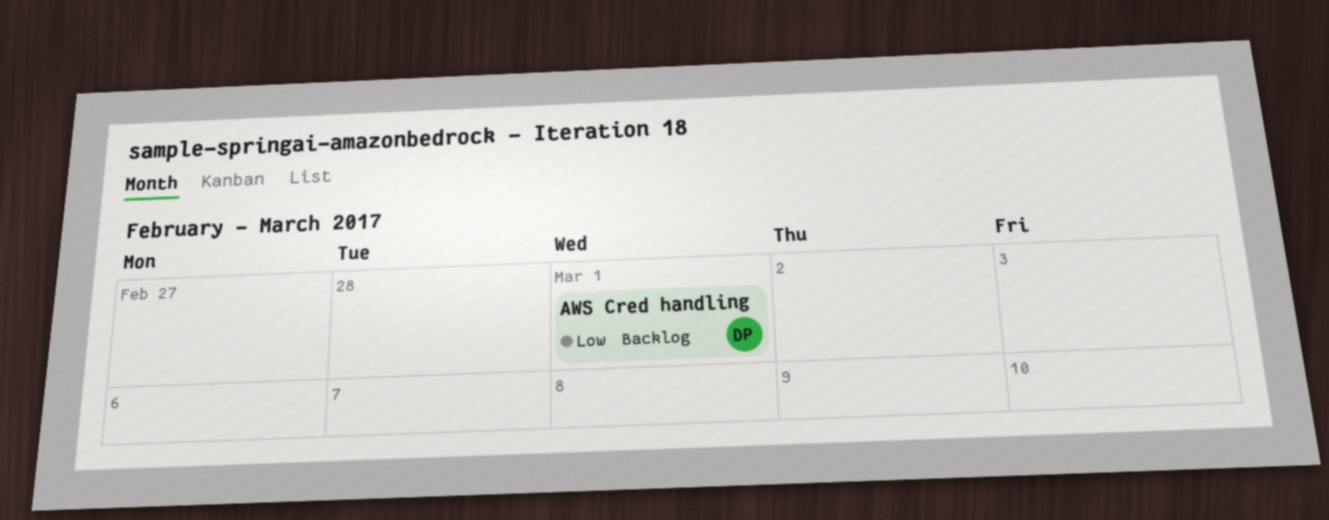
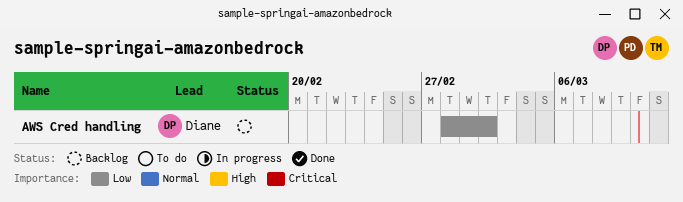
AWS Cred handling, due: Mar 1 -> Mar 2

